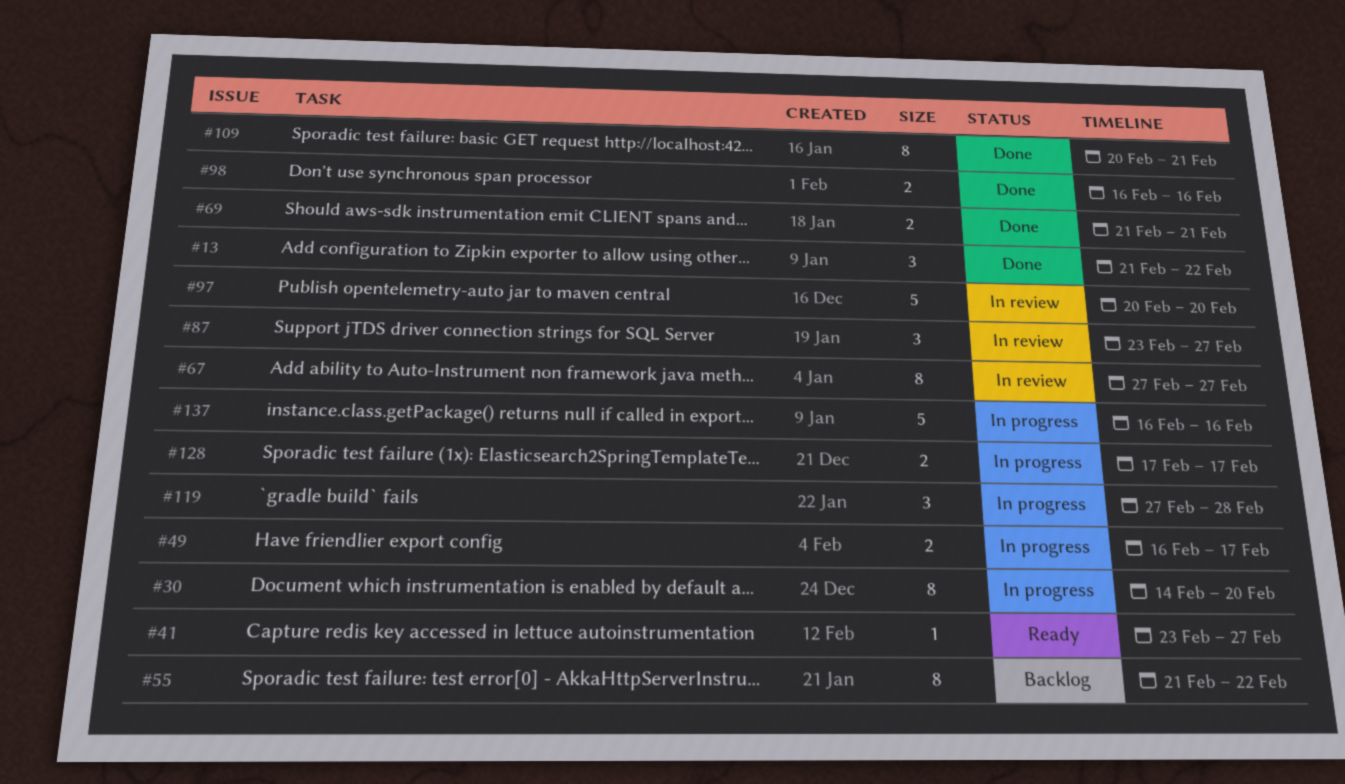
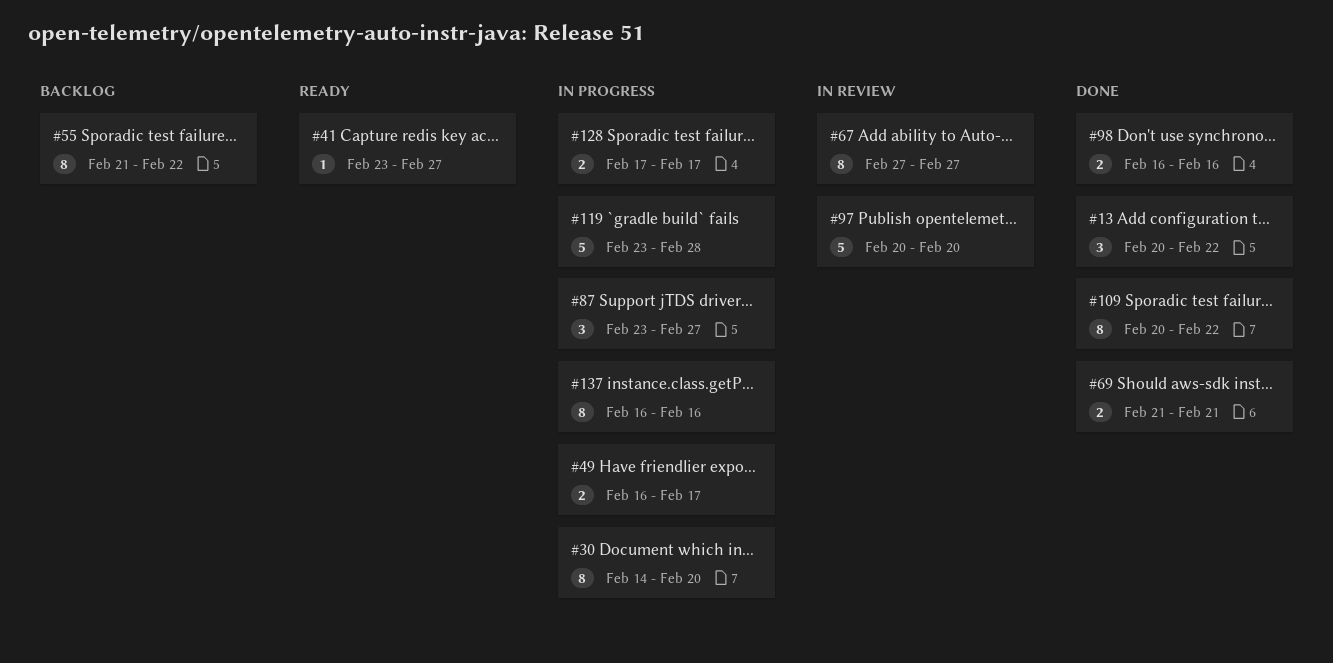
#13, start: Feb 21 -> Feb 20
#87, status: In review -> In progress
#109, due: Feb 21 -> Feb 22
#119, estimate: 3 -> 5
#119, start: Feb 27 -> Feb 23
#137, estimate: 5 -> 8

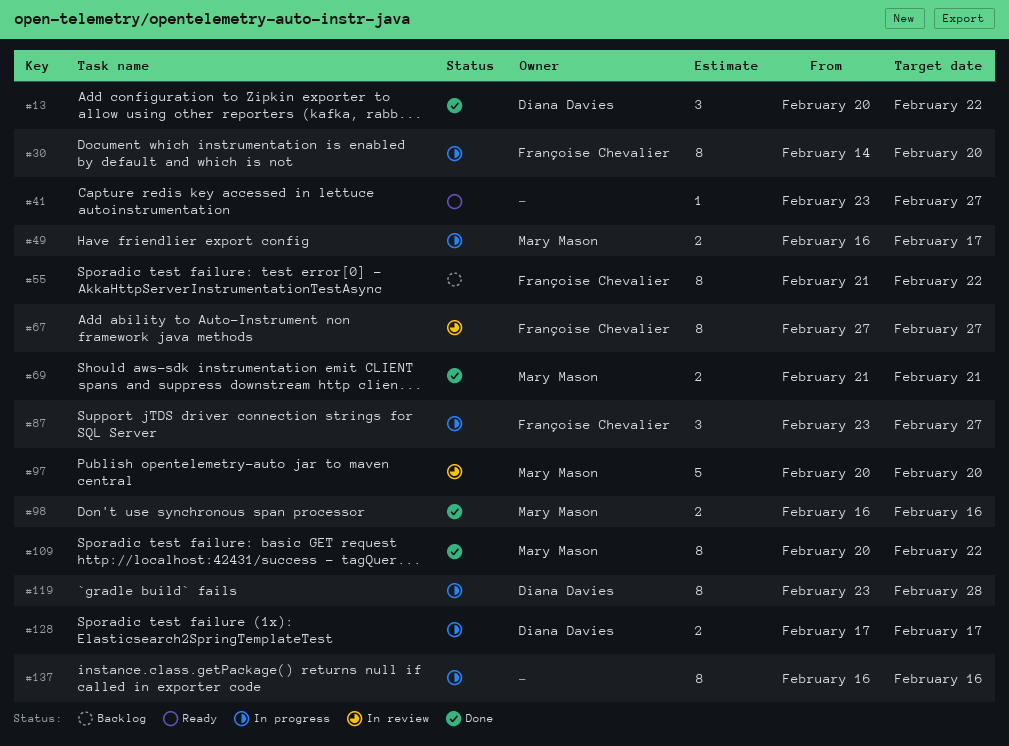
#119, estimate: 5 -> 8

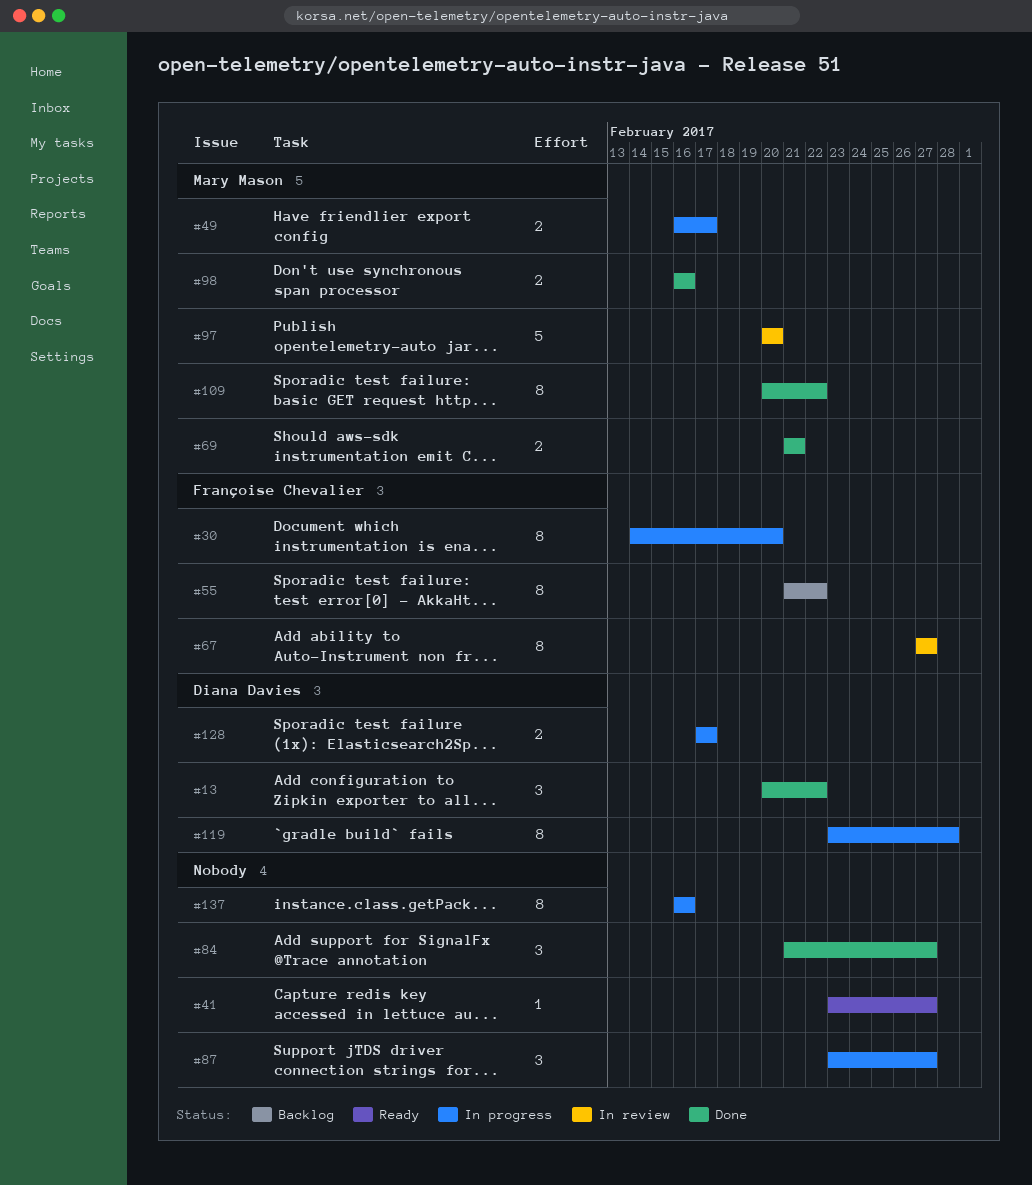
#84: none -> present
#87, owner: Françoise Chevalier -> none

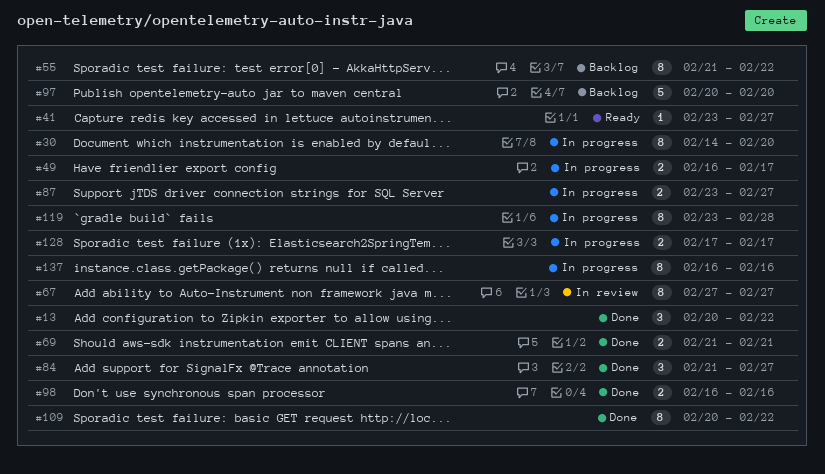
#87, estimate: 3 -> 2
#97, status: In review -> Backlog

